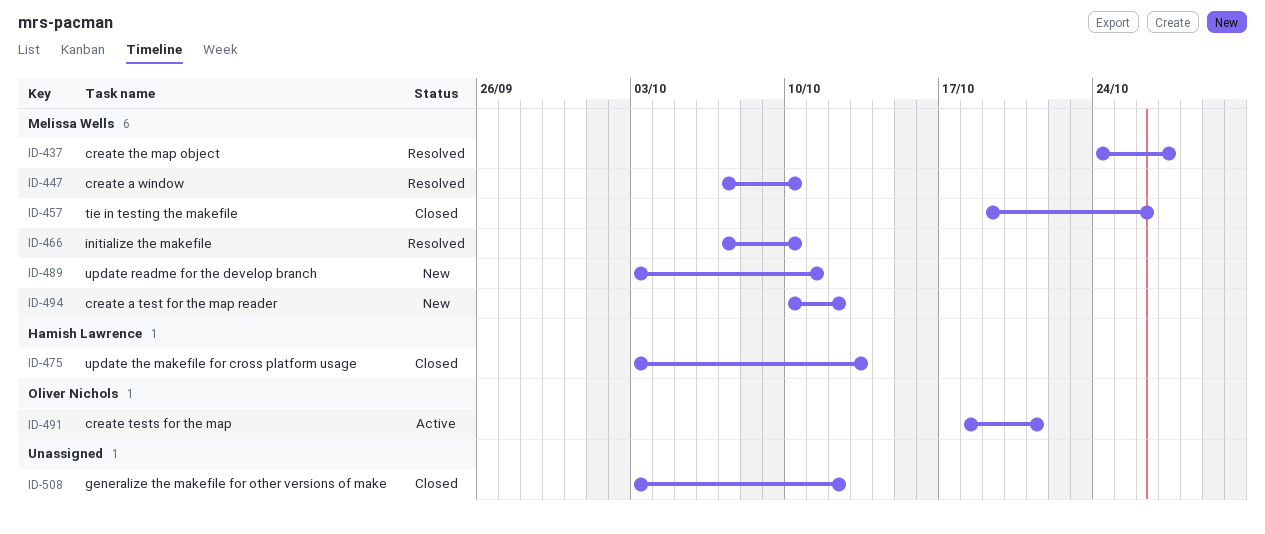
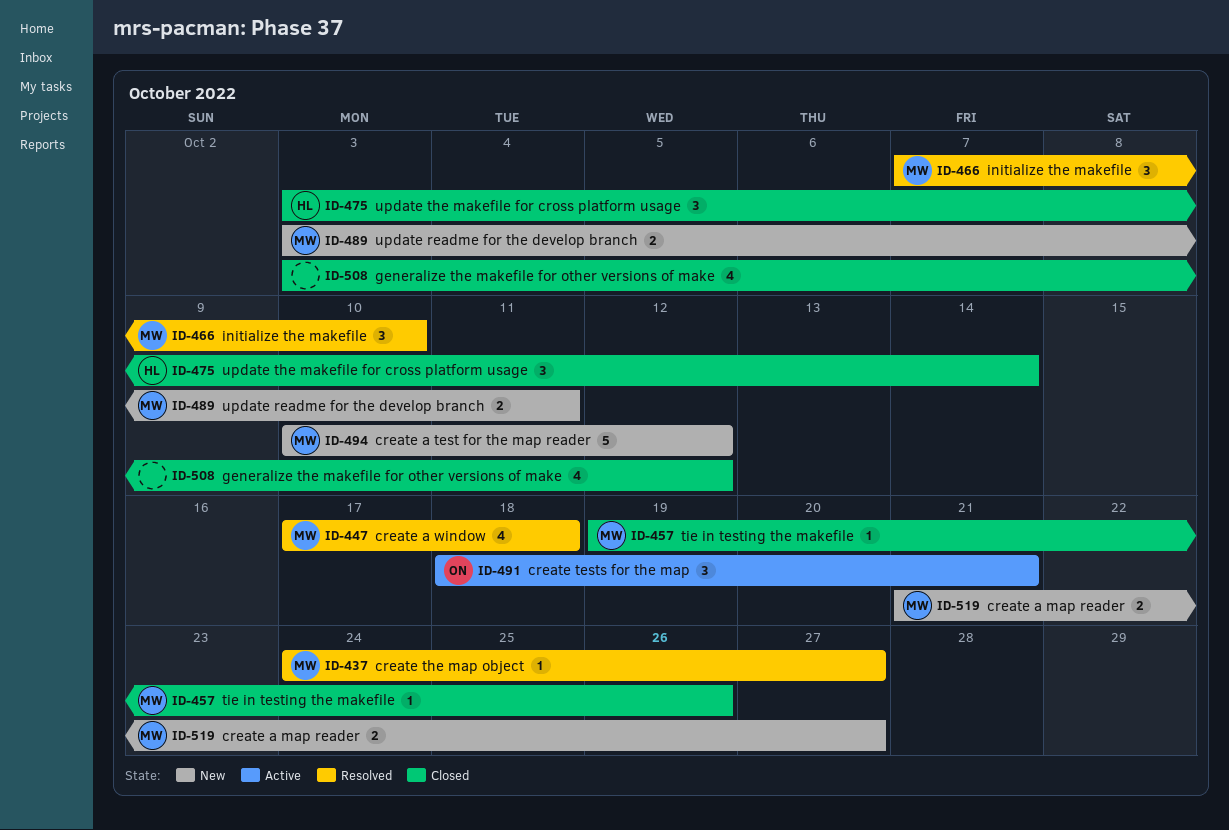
ID-447, start: Oct 7 -> Oct 17
ID-447, due: Oct 10 -> Oct 18
ID-475, due: Oct 13 -> Oct 14
ID-519: none -> present

